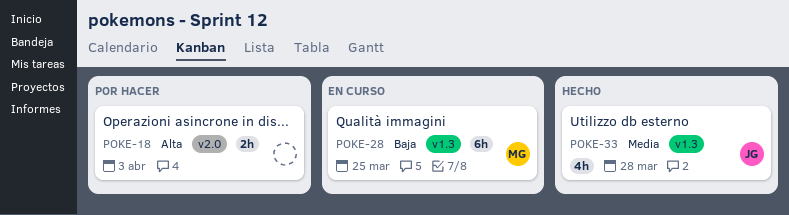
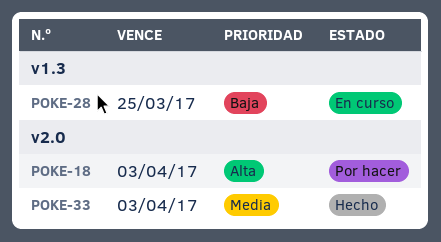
POKE-33, label: v1.3 -> v2.0
POKE-33, due: Mar 28 -> Apr 3

